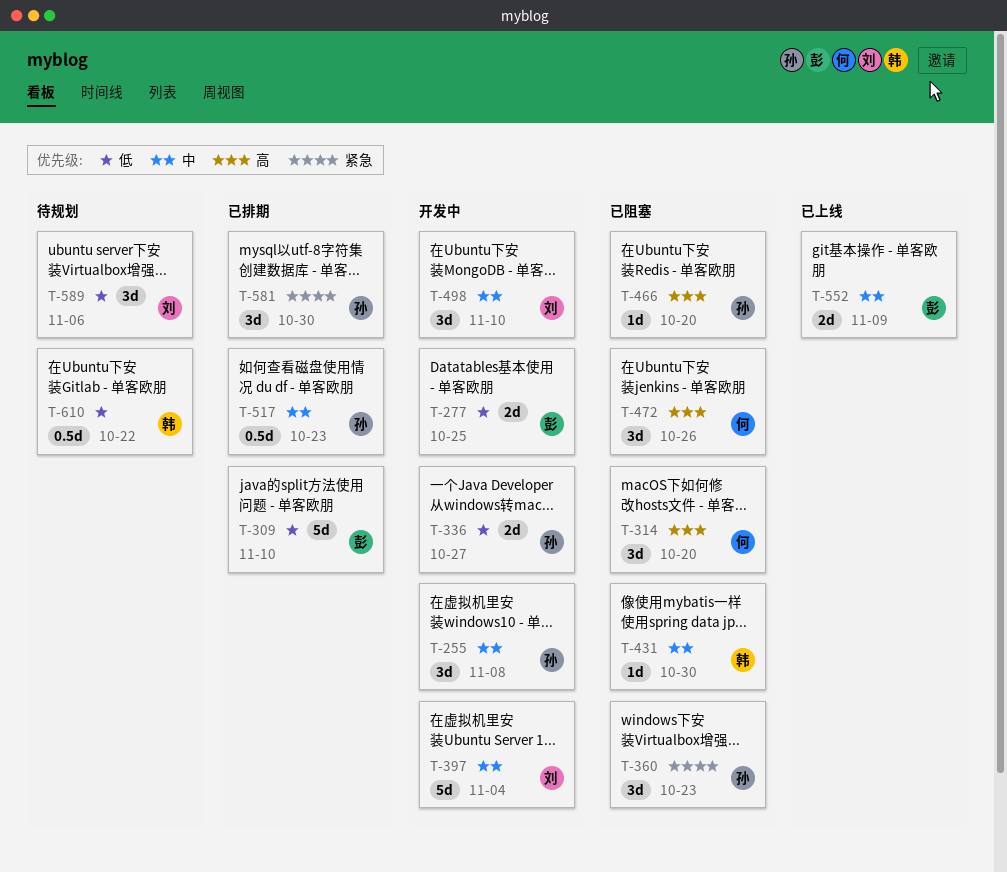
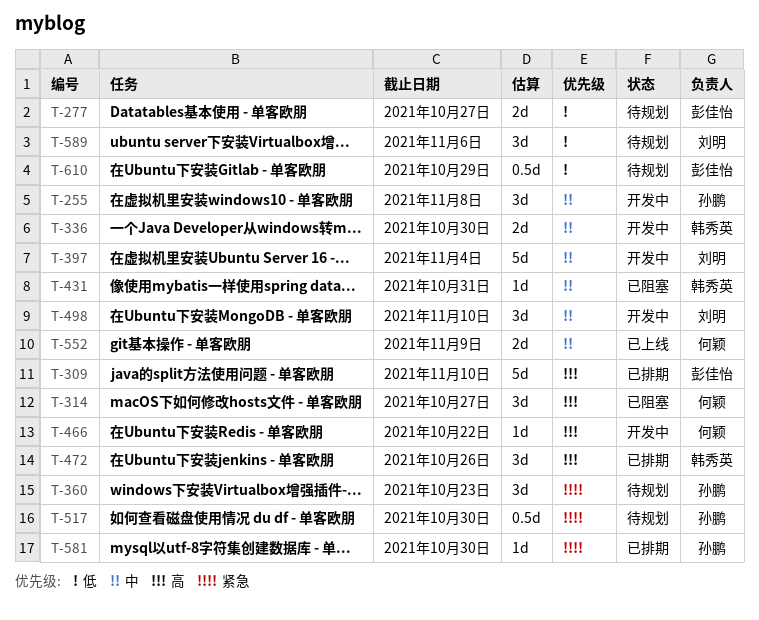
T-277, status: 开发中 -> 待规划
T-277, due: Oct 25 -> Oct 27
T-309, priority: 低 -> 高
T-314, due: Oct 20 -> Oct 27
T-336, owner: 孙鹏 -> 韩秀英
T-336, priority: 低 -> 中
T-336, due: Oct 27 -> Oct 30
T-360, status: 已阻塞 -> 待规划
T-431, due: Oct 30 -> Oct 31
T-466, status: 已阻塞 -> 开发中
T-466, owner: 孙鹏 -> 何颖
T-466, due: Oct 20 -> Oct 22
T-472, status: 已阻塞 -> 已排期
T-472, owner: 何颖 -> 韩秀英
T-517, status: 已排期 -> 待规划
T-517, priority: 中 -> 紧急
T-517, due: Oct 23 -> Oct 30
T-552, owner: 彭佳怡 -> 何颖
T-581, estimate: 3d -> 1d
T-610, owner: 韩秀英 -> 彭佳怡
T-610, due: Oct 22 -> Oct 29

